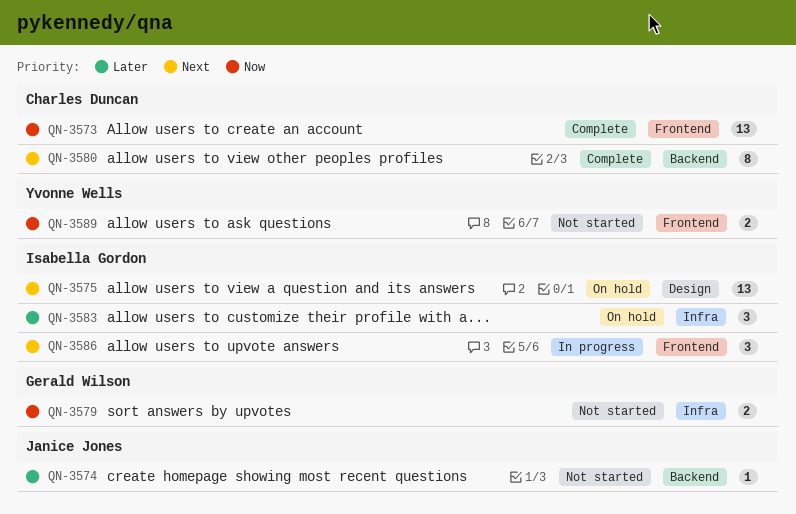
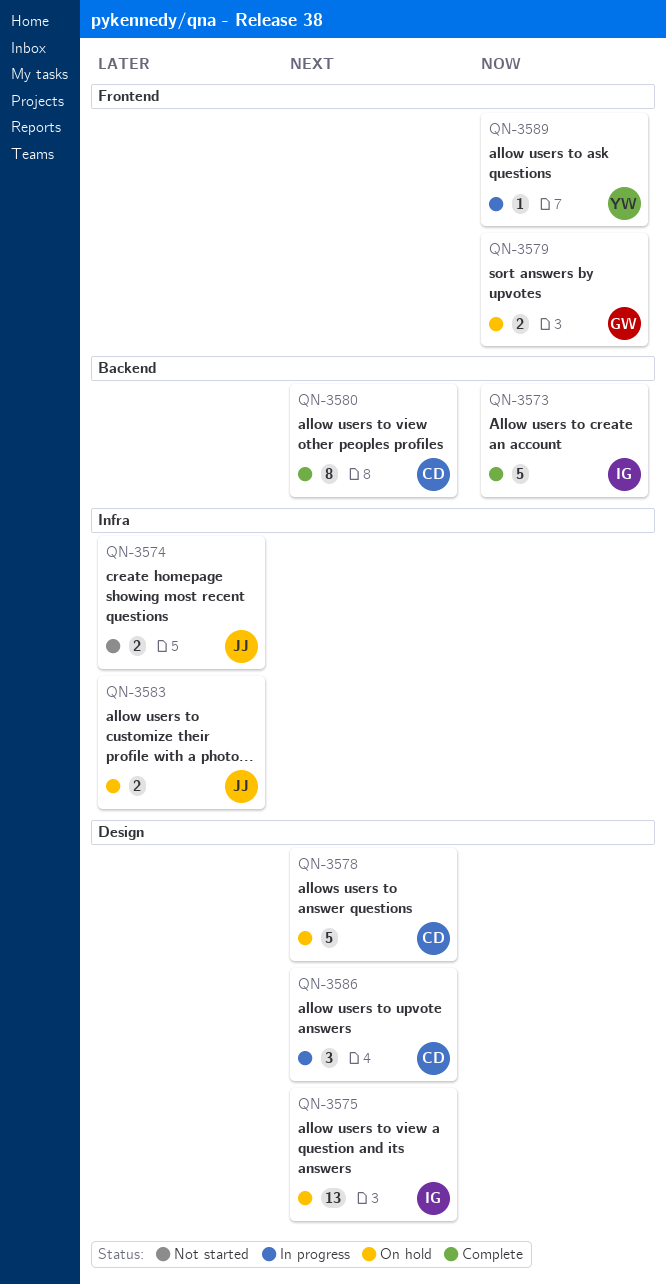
QN-3573, owner: Charles Duncan -> Isabella Gordon
QN-3573, label: Frontend -> Backend
QN-3573, estimate: 13 -> 5
QN-3574, label: Backend -> Infra
QN-3574, estimate: 1 -> 2
QN-3578: none -> present
QN-3579, status: Not started -> On hold
QN-3579, label: Infra -> Frontend
QN-3583, owner: Isabella Gordon -> Janice Jones
QN-3583, estimate: 3 -> 2
QN-3586, owner: Isabella Gordon -> Charles Duncan
QN-3586, label: Frontend -> Design
QN-3589, status: Not started -> In progress
QN-3589, estimate: 2 -> 1

